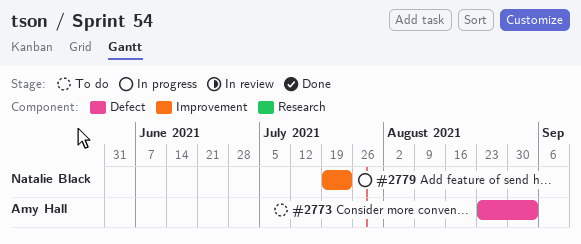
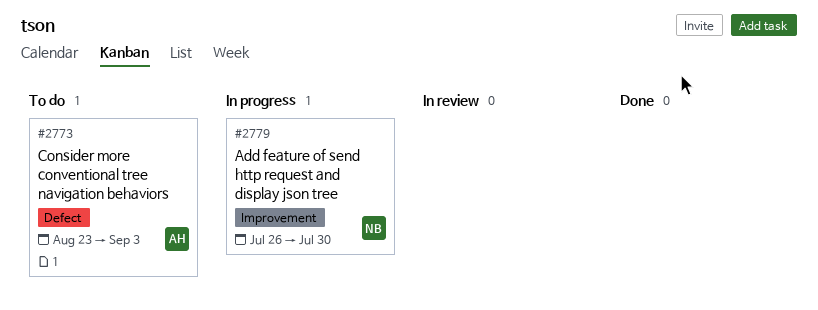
#2779, start: Jul 19 -> Jul 26
#2779, due: Jul 23 -> Jul 30

